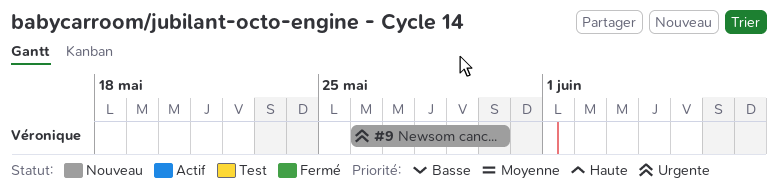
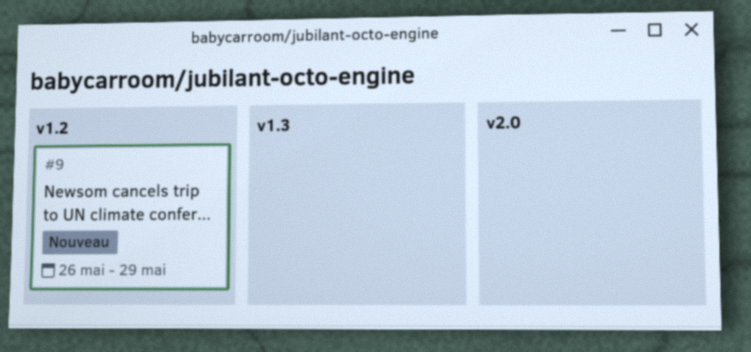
#9, due: May 30 -> May 29

